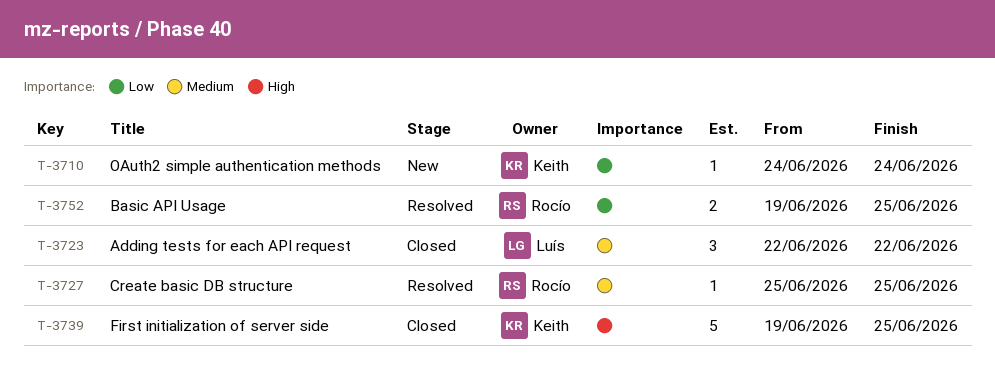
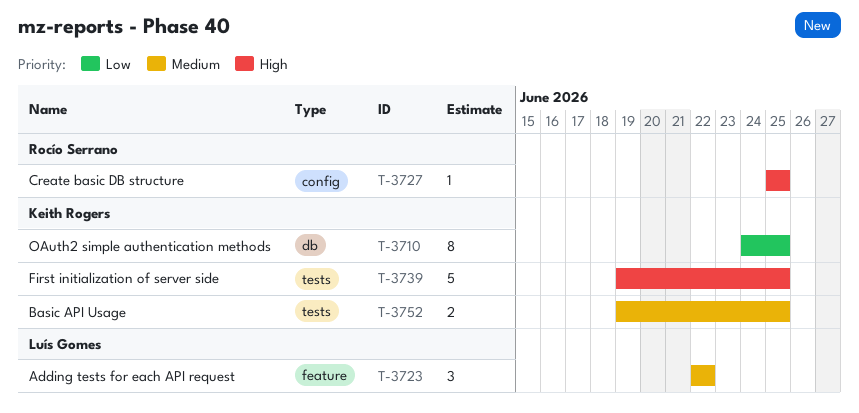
T-3710, estimate: 1 -> 8
T-3710, due: Jun 24 -> Jun 25
T-3727, priority: Medium -> High
T-3752, owner: Rocío Serrano -> Keith Rogers
T-3752, priority: Low -> Medium

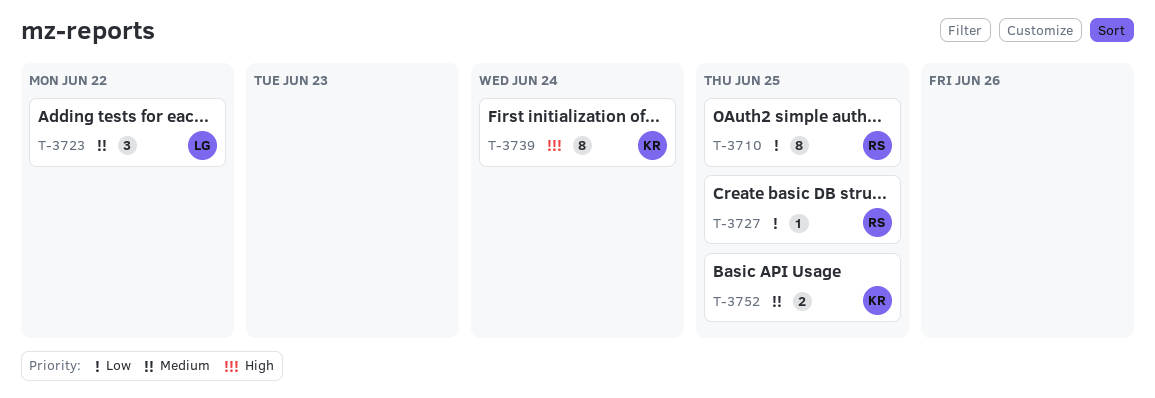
T-3710, owner: Keith Rogers -> Rocío Serrano
T-3727, priority: High -> Low
T-3739, estimate: 5 -> 8
T-3739, due: Jun 25 -> Jun 24

